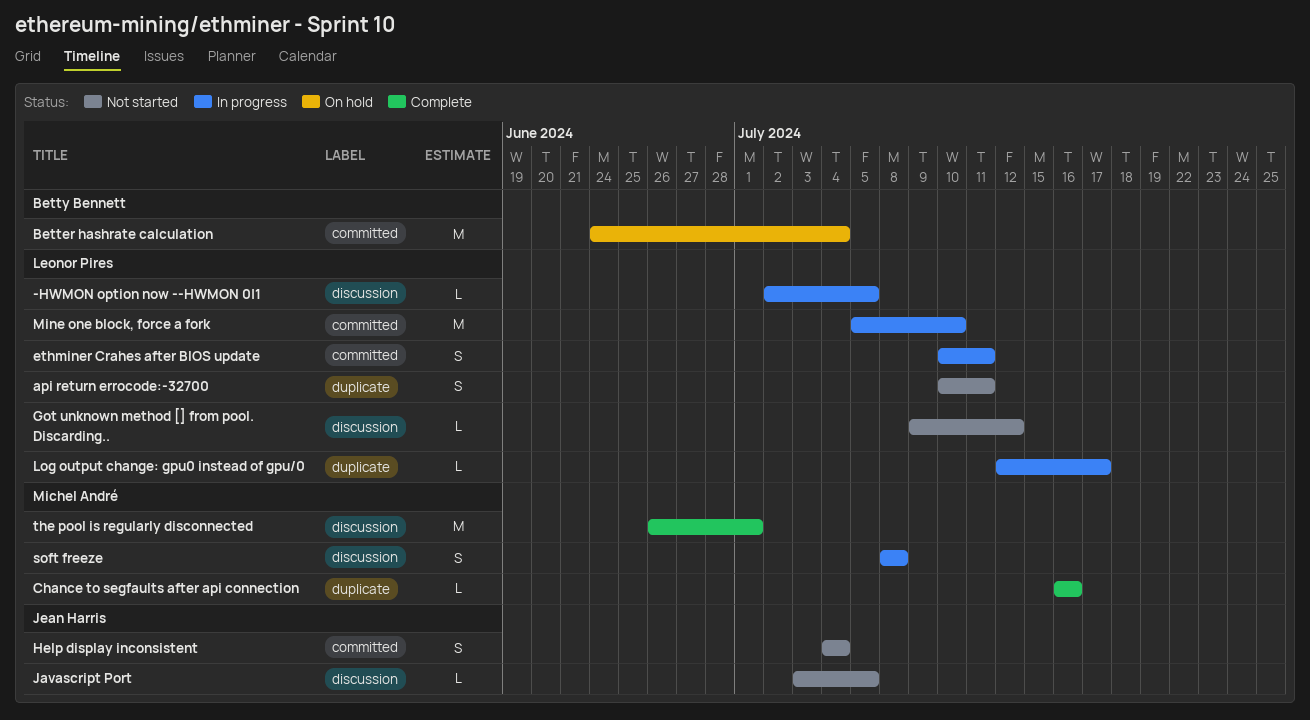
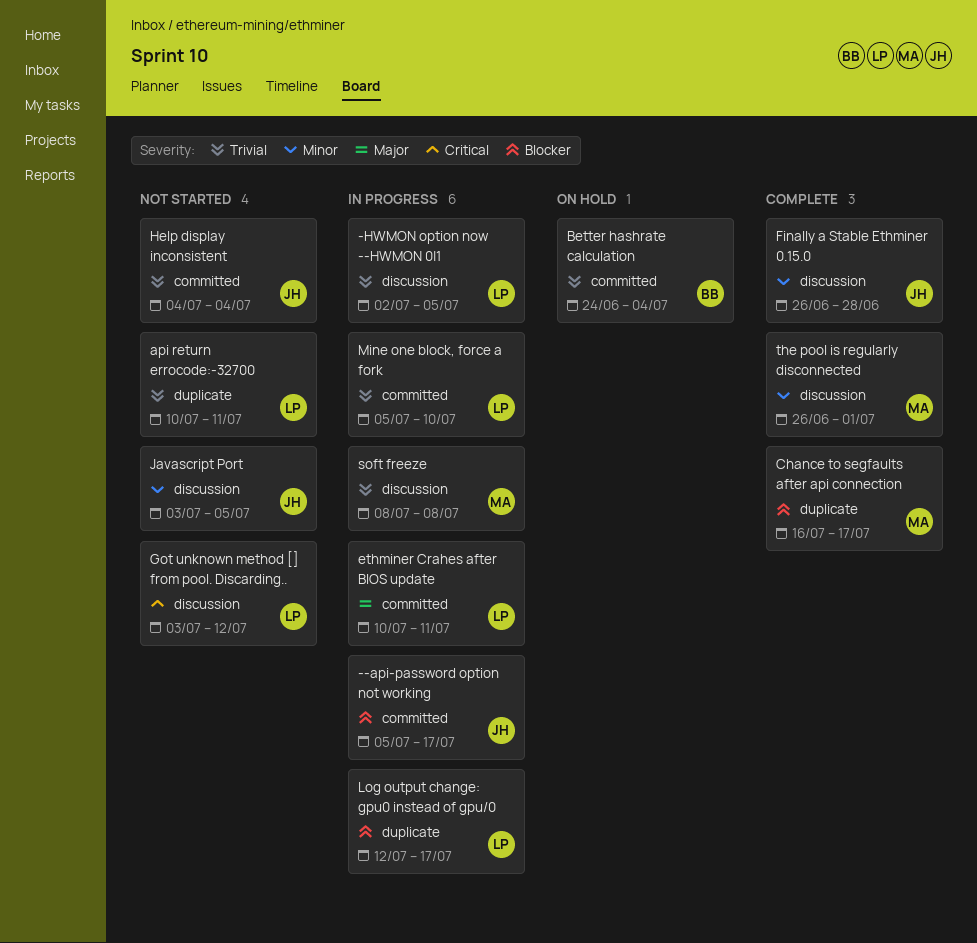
--api-password option not working: none -> present
Chance to segfaults after api connection, due: Jul 16 -> Jul 17
Finally a Stable Ethminer 0.15.0: none -> present
Got unknown method [] from pool. Discarding.., start: Jul 9 -> Jul 3

